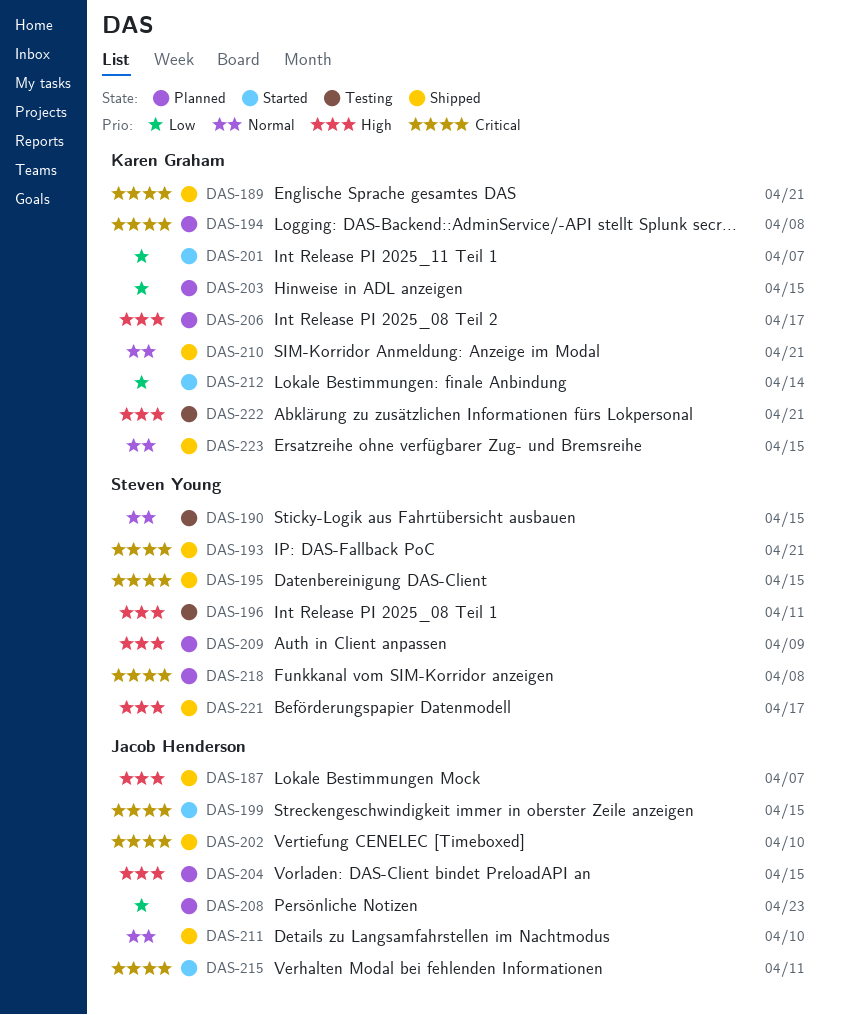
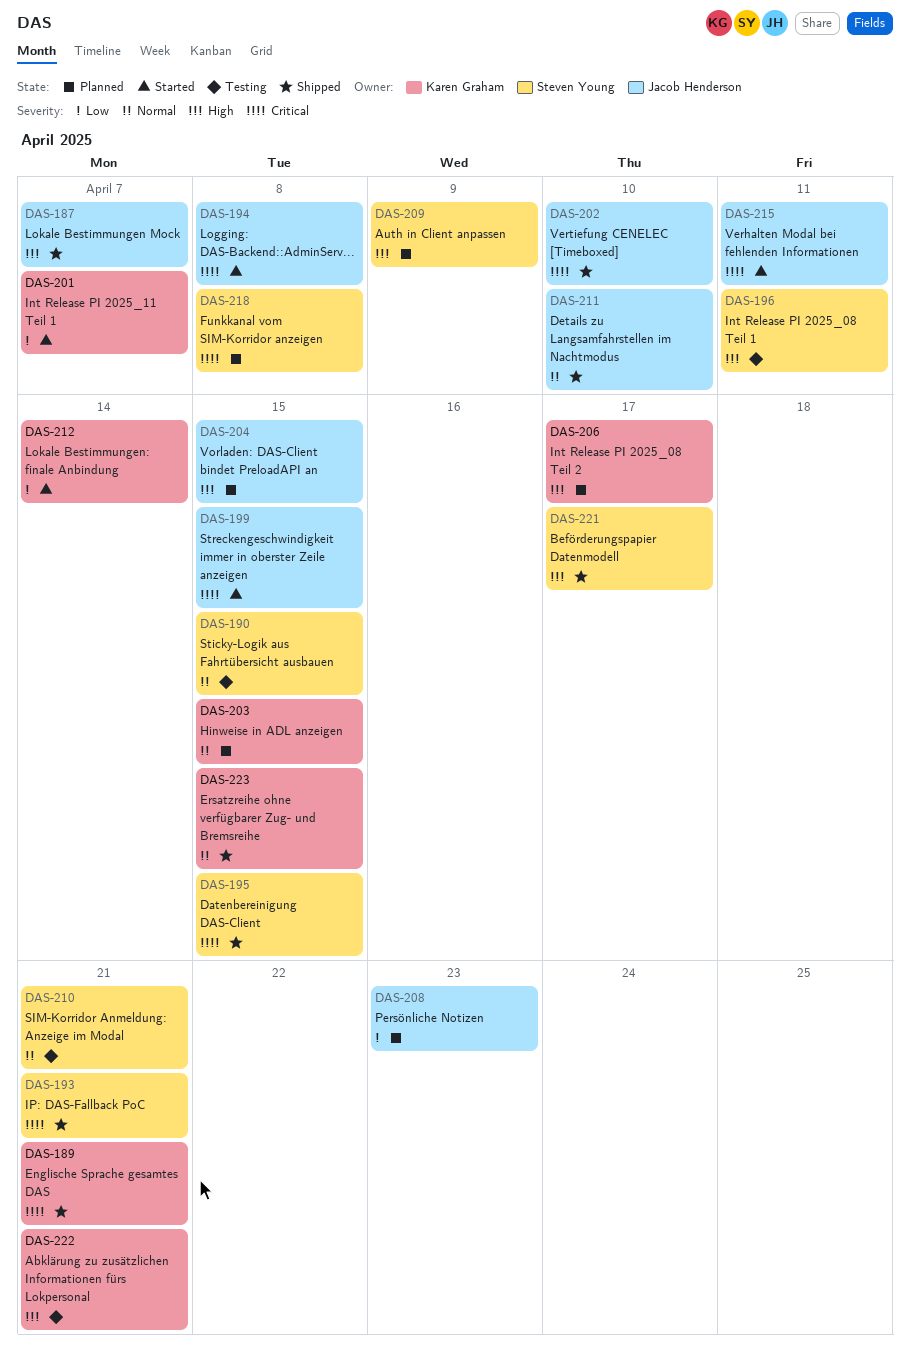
DAS-194, status: Planned -> Started
DAS-194, owner: Karen Graham -> Jacob Henderson
DAS-203, priority: Low -> Normal
DAS-210, status: Shipped -> Testing
DAS-210, owner: Karen Graham -> Steven Young

